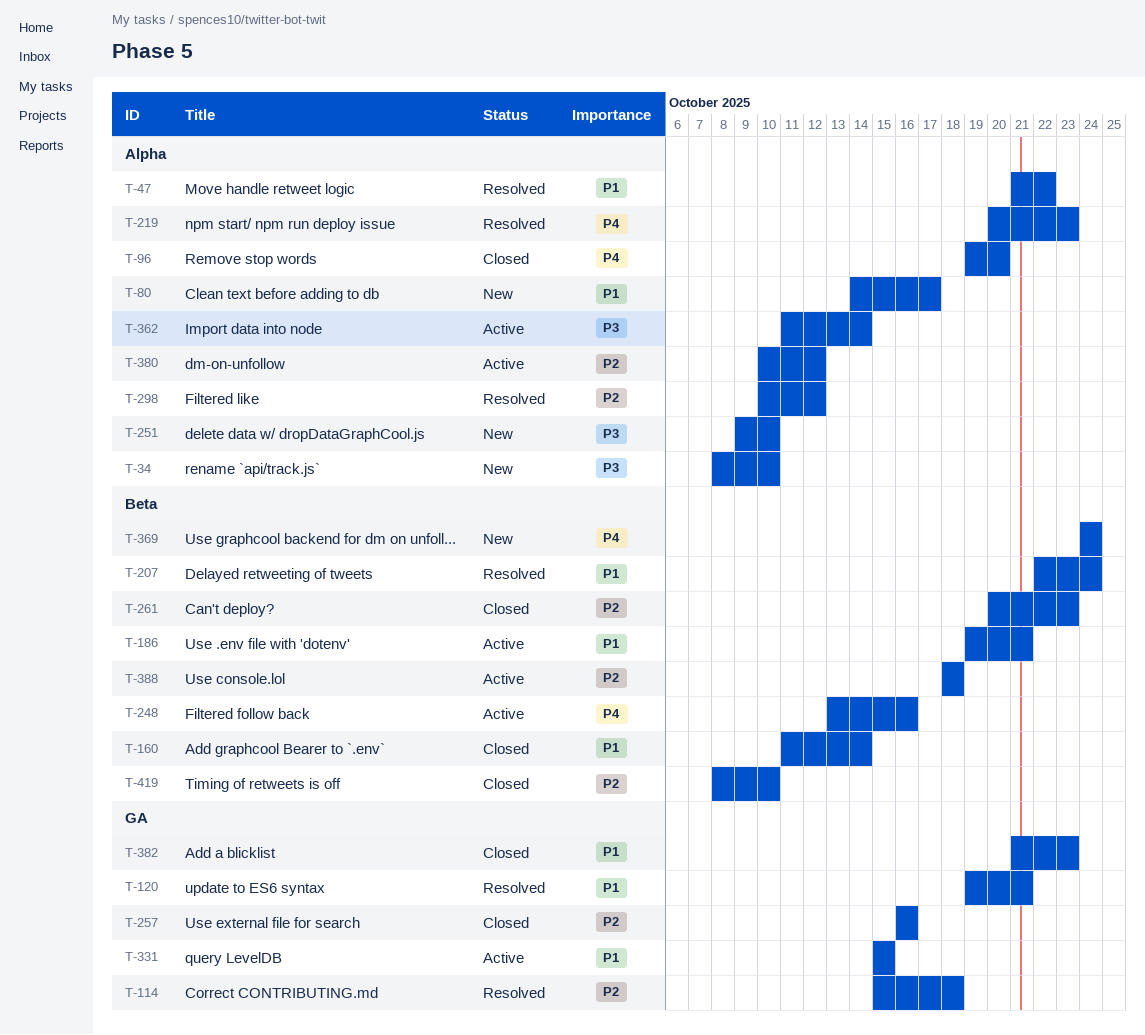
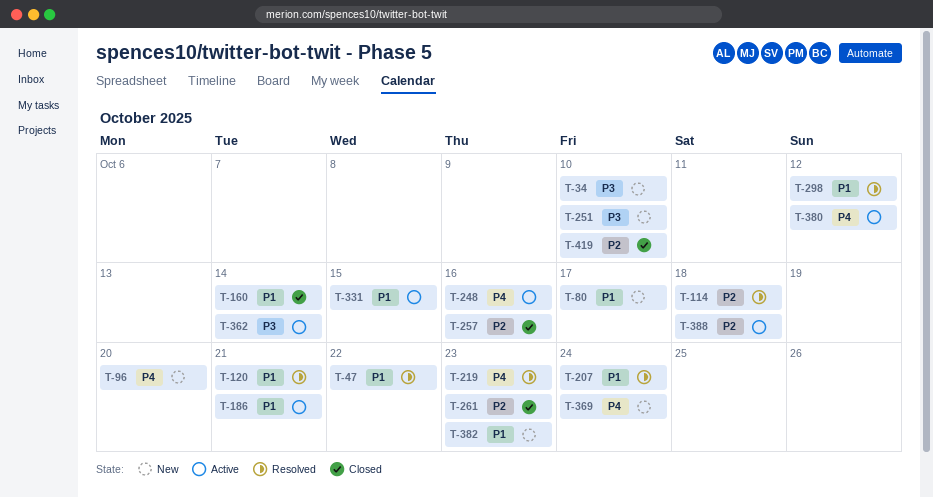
T-96, status: Closed -> New
T-298, priority: P2 -> P1
T-380, priority: P2 -> P4
T-382, status: Closed -> New

